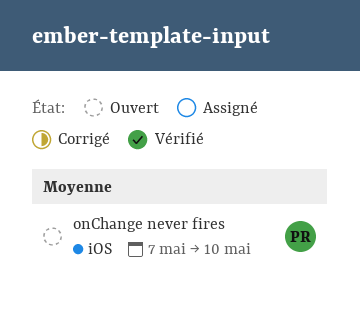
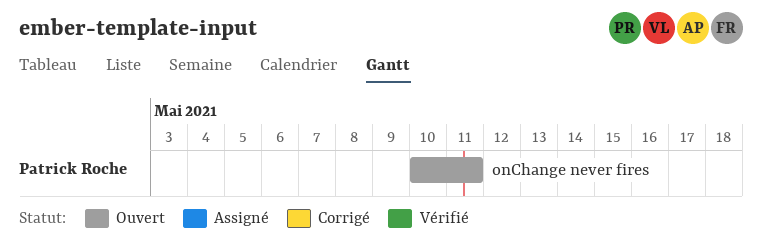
onChange never fires, start: May 7 -> May 10
onChange never fires, due: May 10 -> May 11

